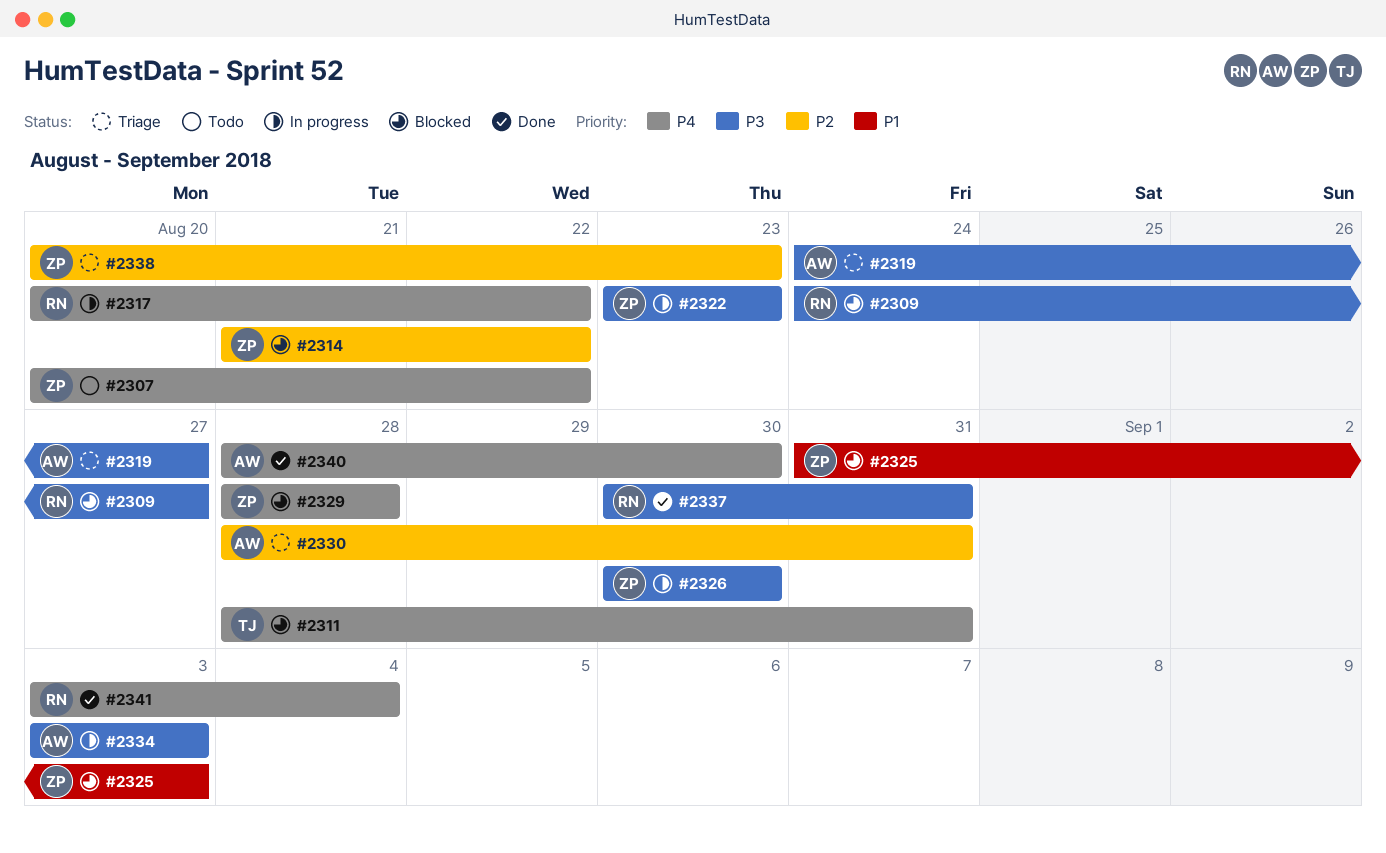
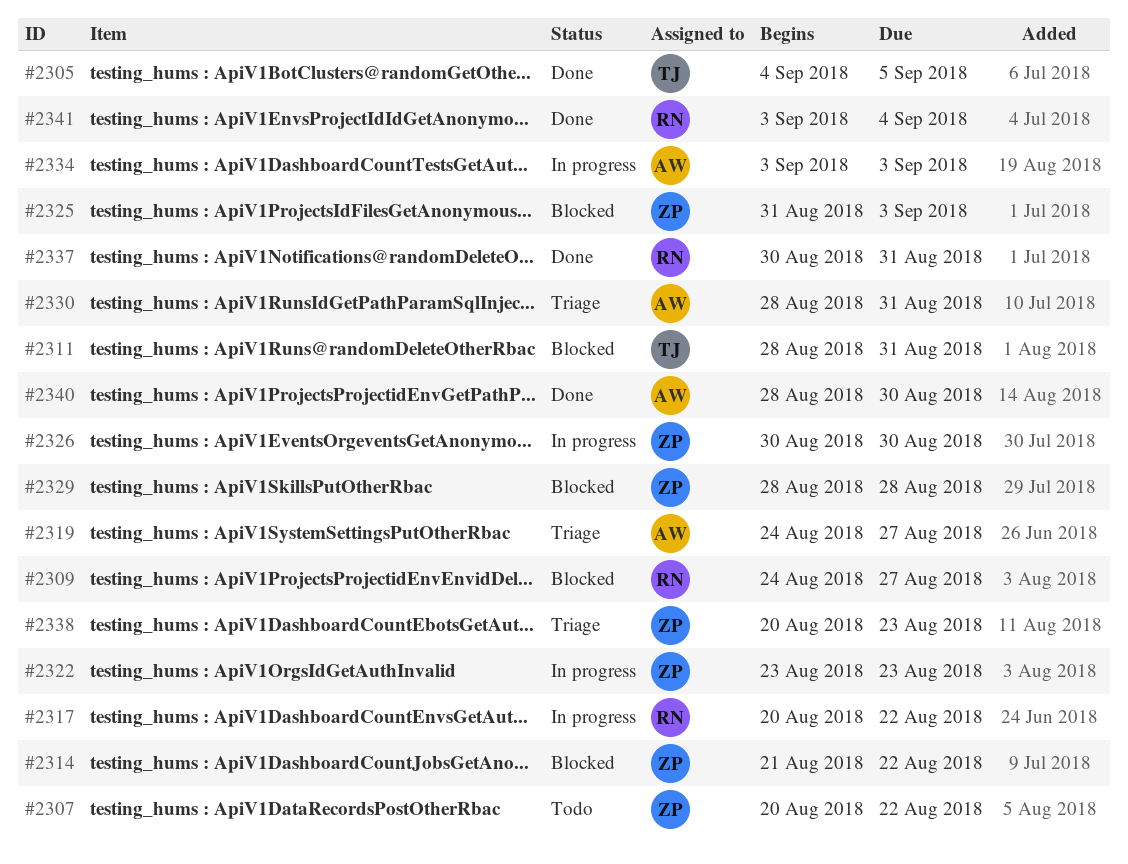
#2305: none -> present

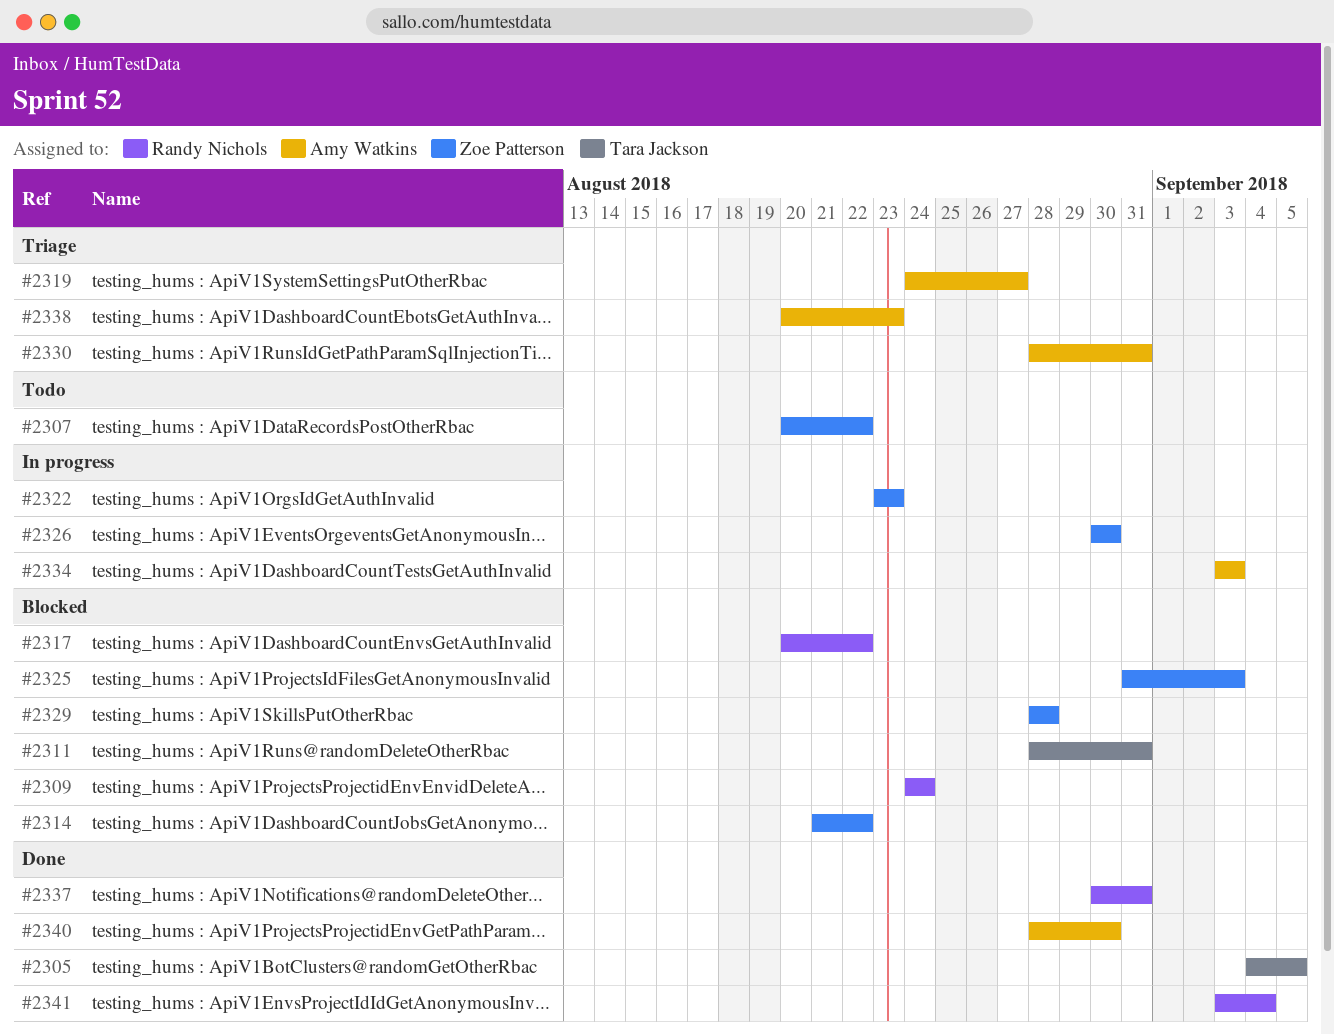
#2309, due: Aug 27 -> Aug 24
#2317, status: In progress -> Blocked
#2338, owner: Zoe Patterson -> Amy Watkins

